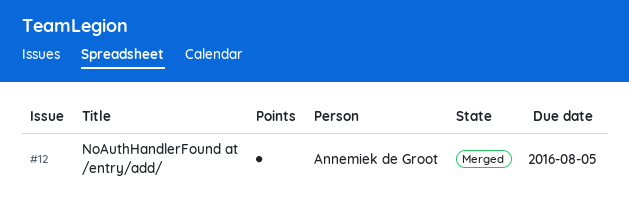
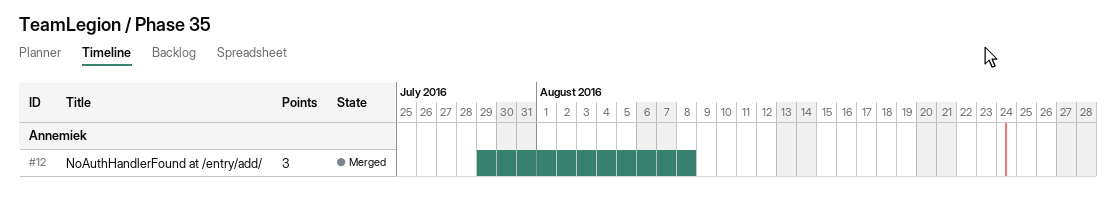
#12, estimate: 1 -> 3
#12, due: Aug 5 -> Aug 8

